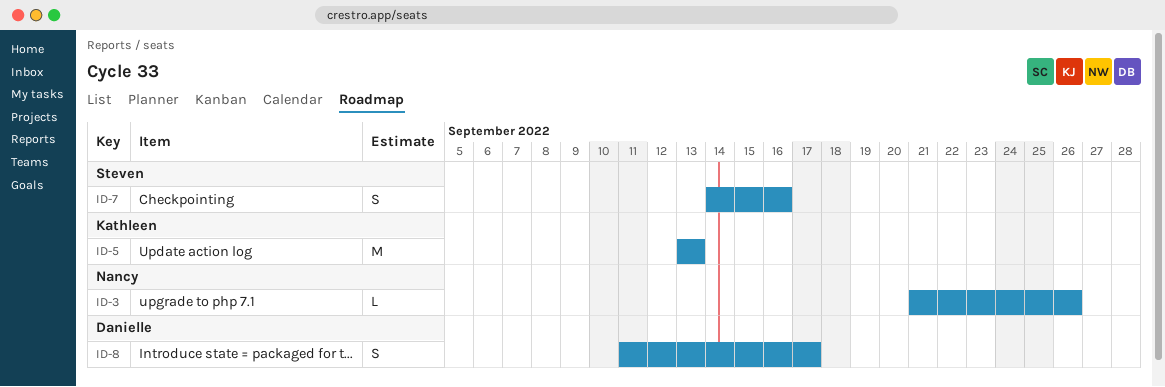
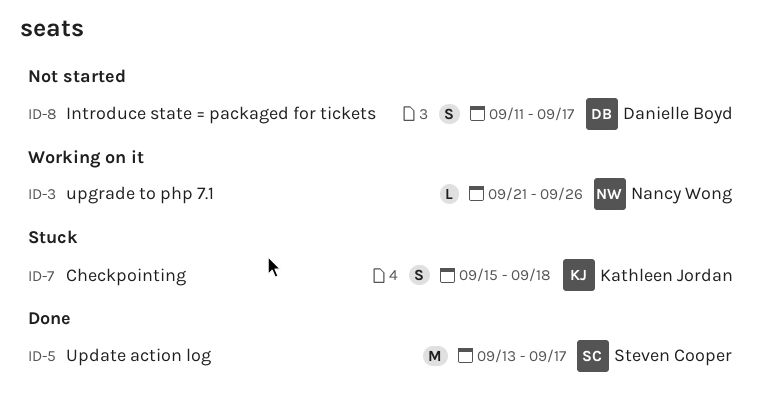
ID-5, owner: Kathleen Jordan -> Steven Cooper
ID-5, due: Sep 13 -> Sep 17
ID-7, owner: Steven Cooper -> Kathleen Jordan
ID-7, start: Sep 14 -> Sep 15
ID-7, due: Sep 16 -> Sep 18

